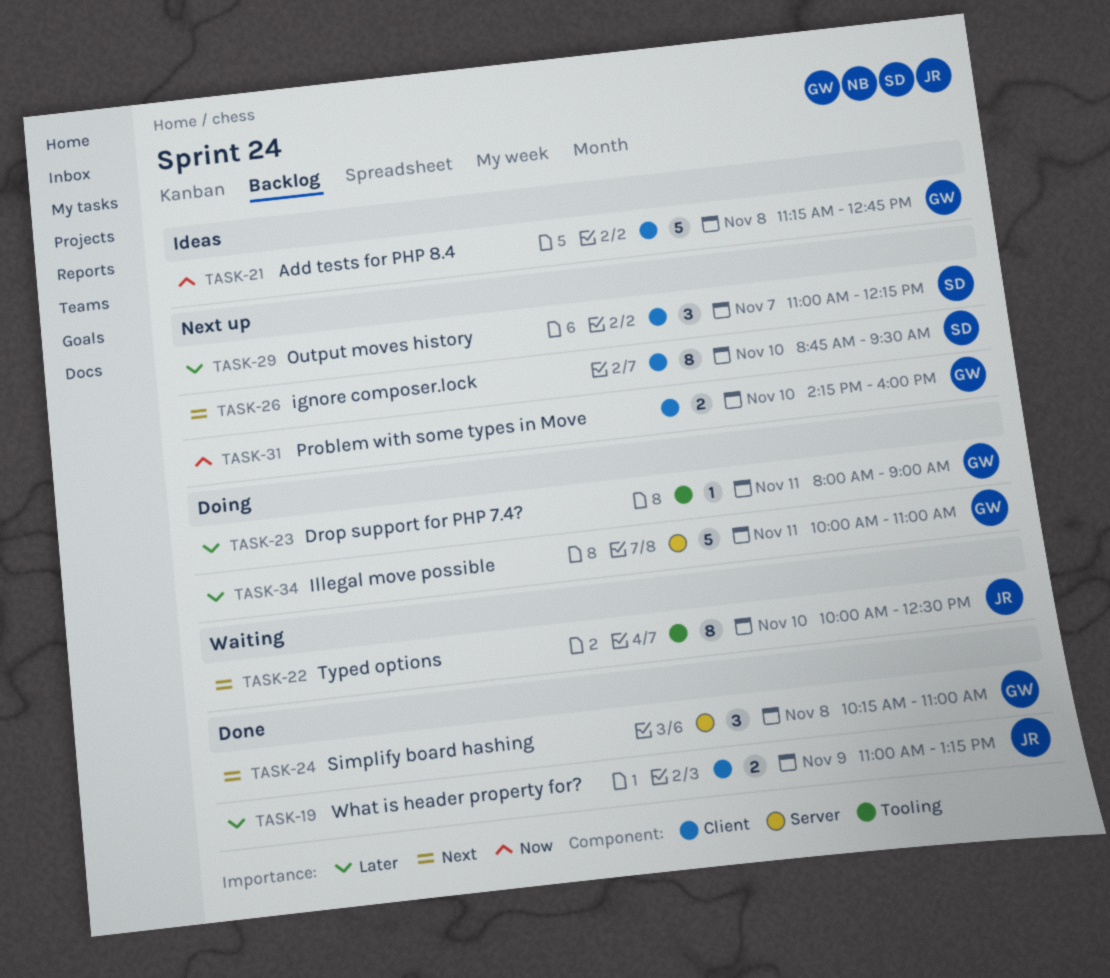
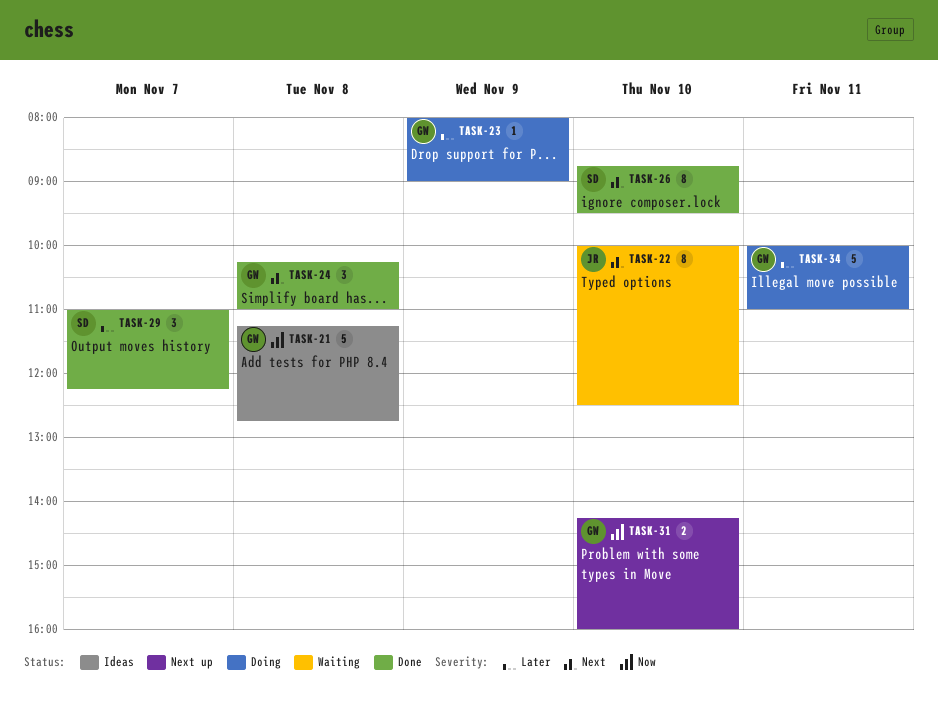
TASK-19: present -> none
TASK-23, day: Nov 11 -> Nov 9
TASK-26, status: Next up -> Done
TASK-29, status: Next up -> Done

